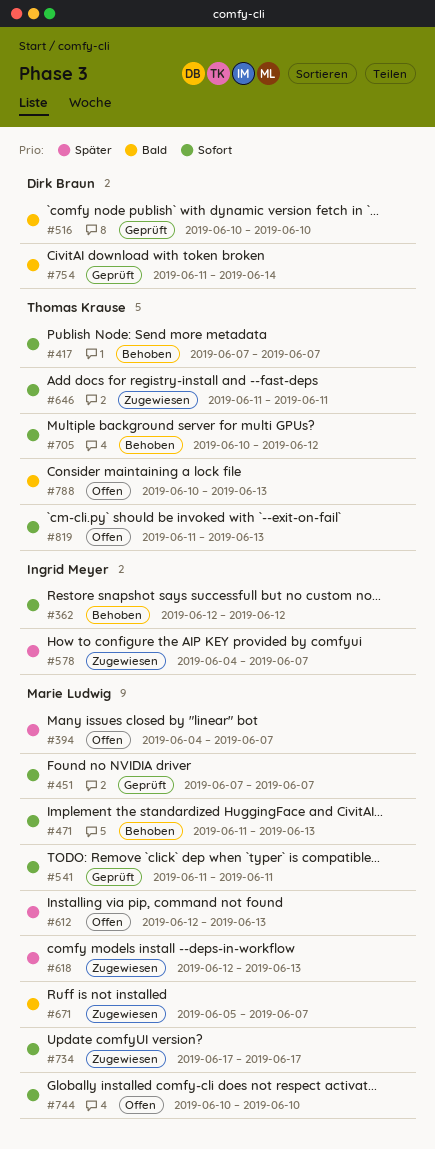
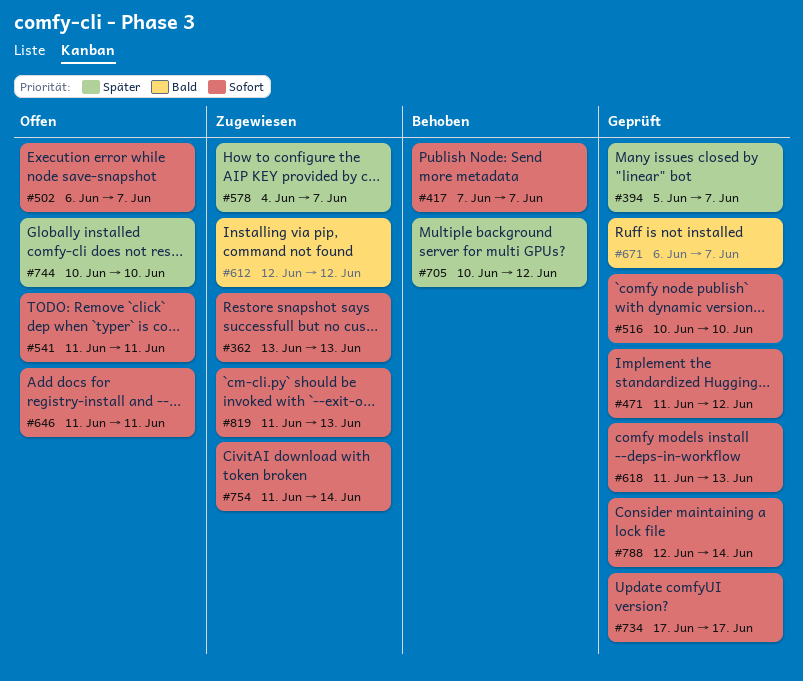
#362, status: Behoben -> Zugewiesen
#362, start: Jun 12 -> Jun 13
#362, due: Jun 12 -> Jun 13
#394, status: Offen -> Geprüft
#394, start: Jun 4 -> Jun 5
#451: present -> none
#471, status: Behoben -> Geprüft
#471, due: Jun 13 -> Jun 12
#502: none -> present
#516, priority: Bald -> Sofort
#541, status: Geprüft -> Offen
#612, status: Offen -> Zugewiesen
#612, priority: Später -> Bald
#612, due: Jun 13 -> Jun 12
#618, status: Zugewiesen -> Geprüft
#618, priority: Später -> Sofort
#618, start: Jun 12 -> Jun 11
#646, status: Zugewiesen -> Offen
#671, status: Zugewiesen -> Geprüft
#671, start: Jun 5 -> Jun 6
#705, priority: Sofort -> Später
#734, status: Zugewiesen -> Geprüft
#744, priority: Sofort -> Später
#754, status: Geprüft -> Zugewiesen
#754, priority: Bald -> Sofort
#788, status: Offen -> Geprüft
#788, priority: Bald -> Sofort
#788, start: Jun 10 -> Jun 12
#788, due: Jun 13 -> Jun 14
#819, status: Offen -> Zugewiesen

